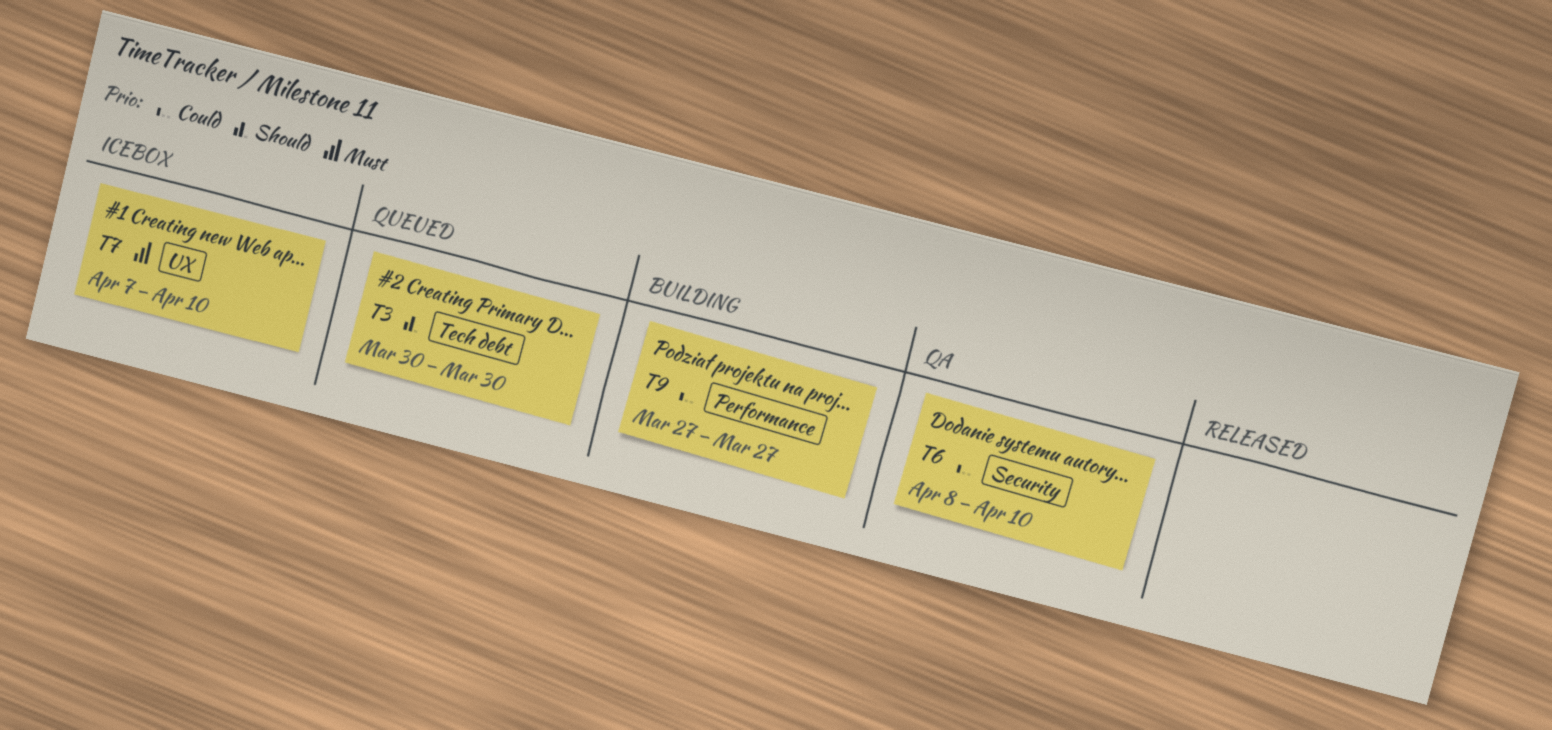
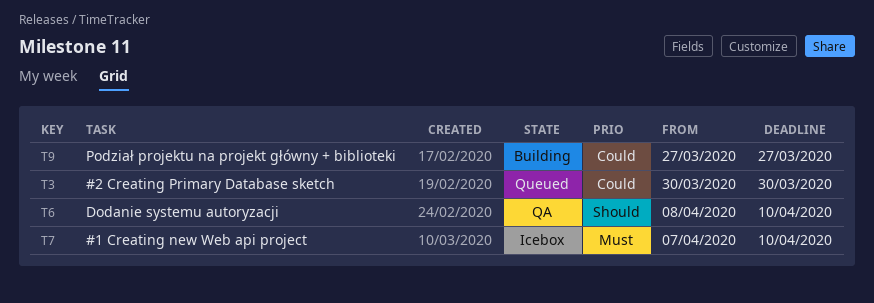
T3, priority: Should -> Could
T6, priority: Could -> Should

